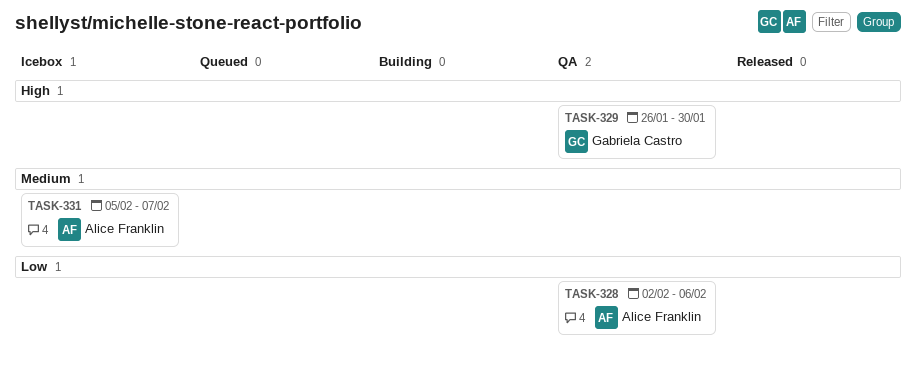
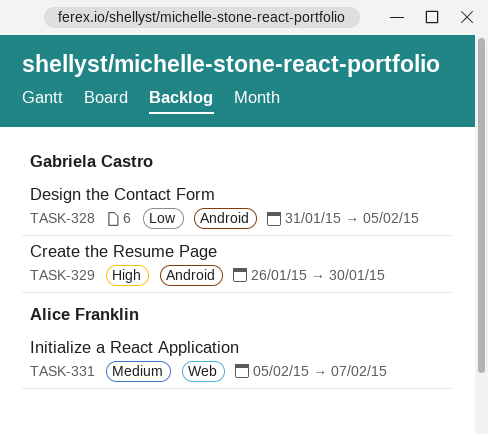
TASK-328, owner: Alice Franklin -> Gabriela Castro
TASK-328, start: Feb 2 -> Jan 31
TASK-328, due: Feb 6 -> Feb 5

